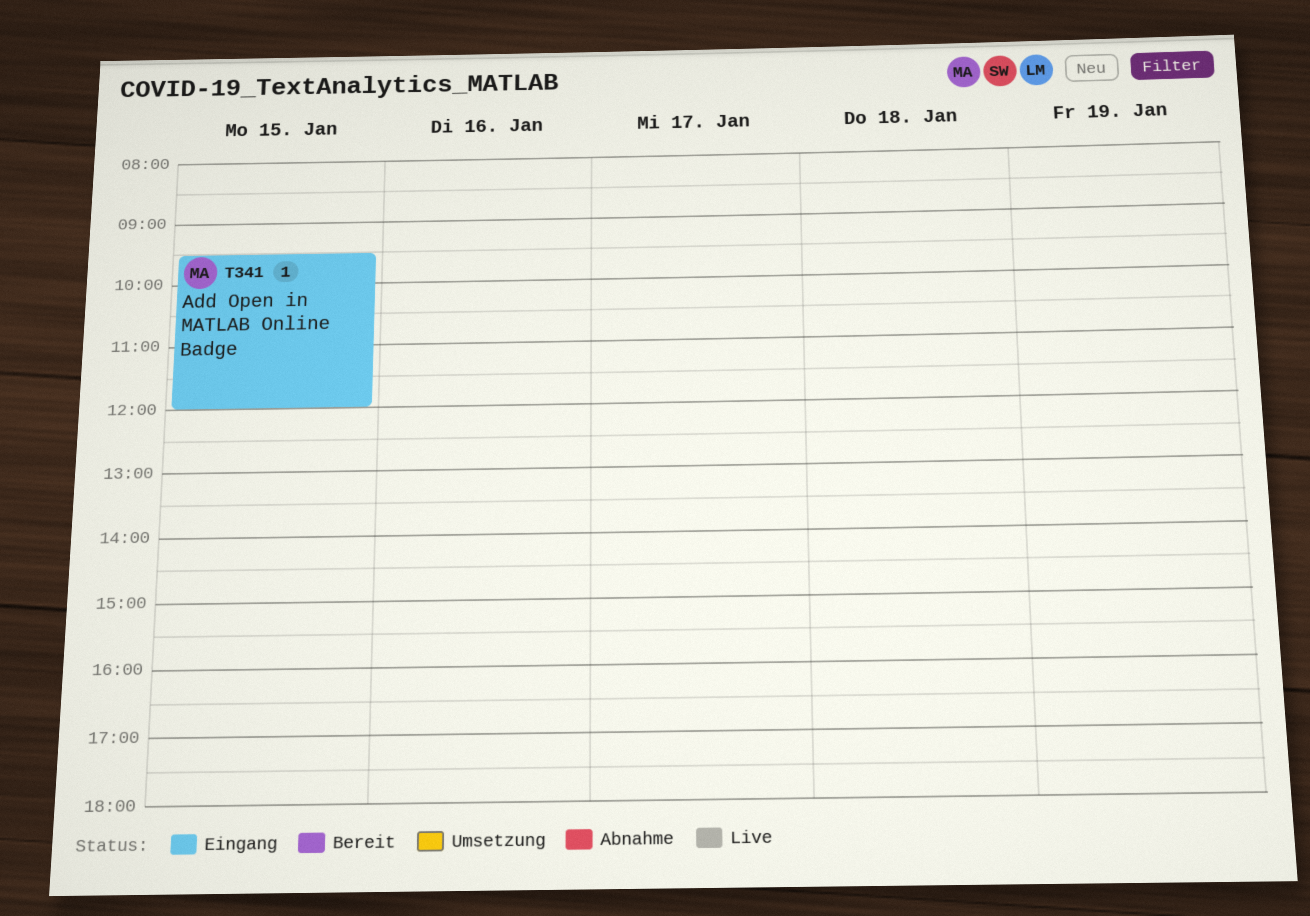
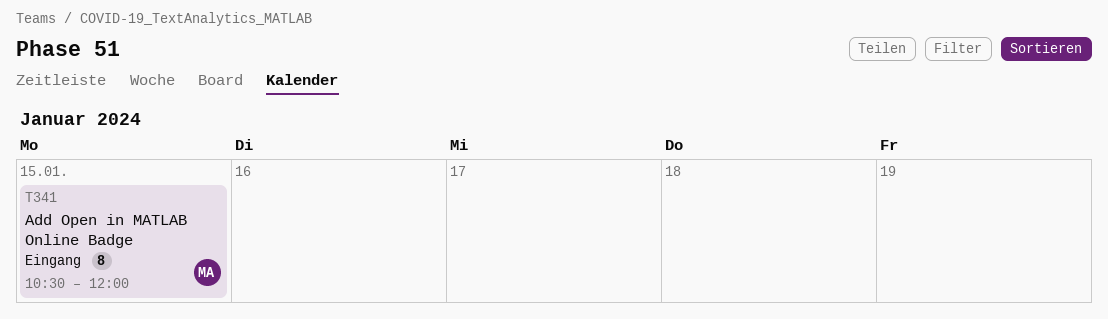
T341, estimate: 1 -> 8
T341, begins: 09:30 -> 10:30

